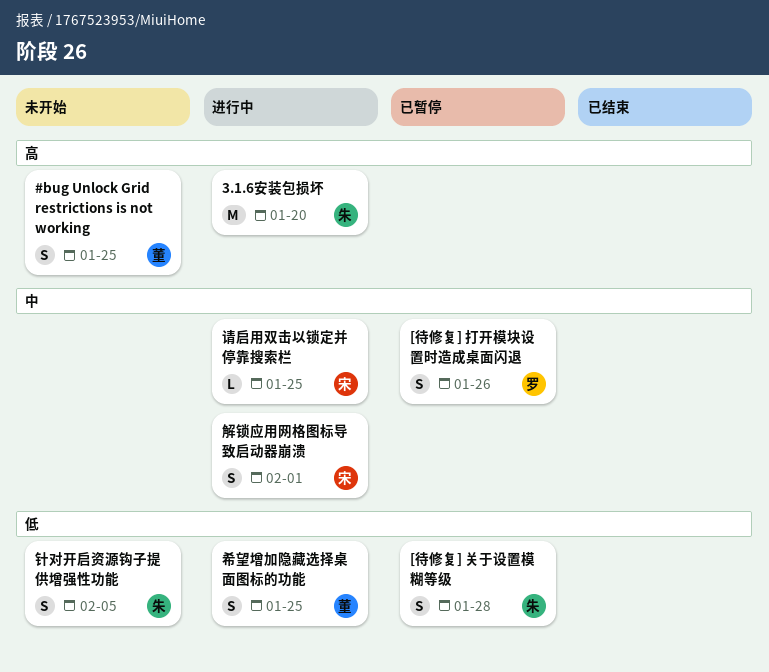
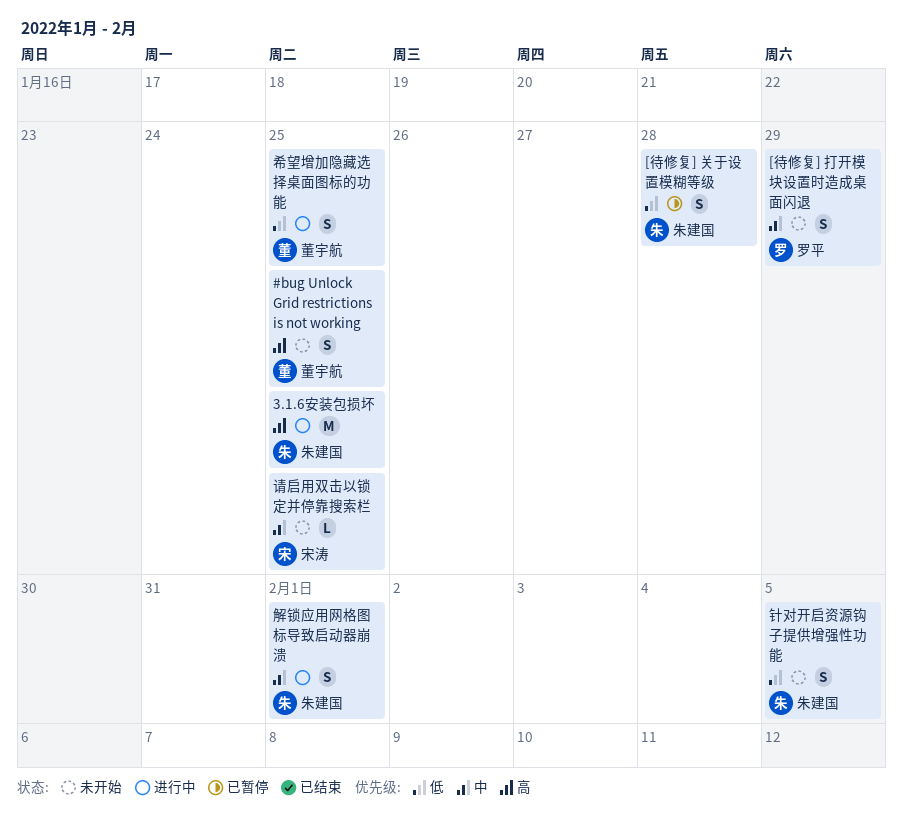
3.1.6安装包损坏, due: Jan 20 -> Jan 25
[待修复] 打开模块设置时造成桌面闪退, status: 已暂停 -> 未开始
[待修复] 打开模块设置时造成桌面闪退, due: Jan 26 -> Jan 29
解锁应用网格图标导致启动器崩溃, owner: 宋涛 -> 朱建国
请启用双击以锁定并停靠搜索栏, status: 进行中 -> 未开始

